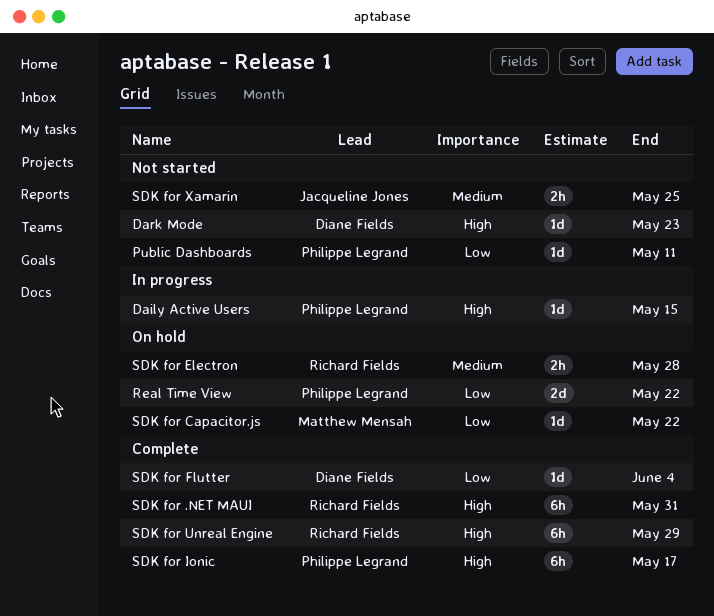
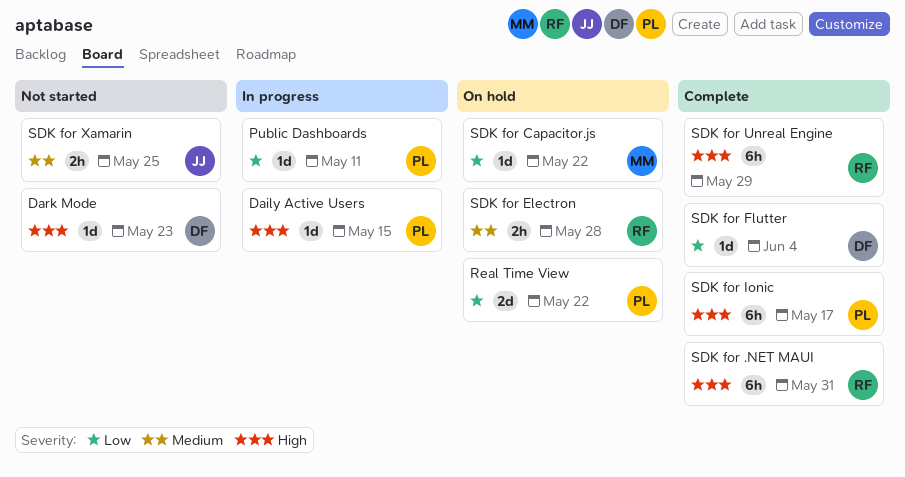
Public Dashboards, status: Not started -> In progress

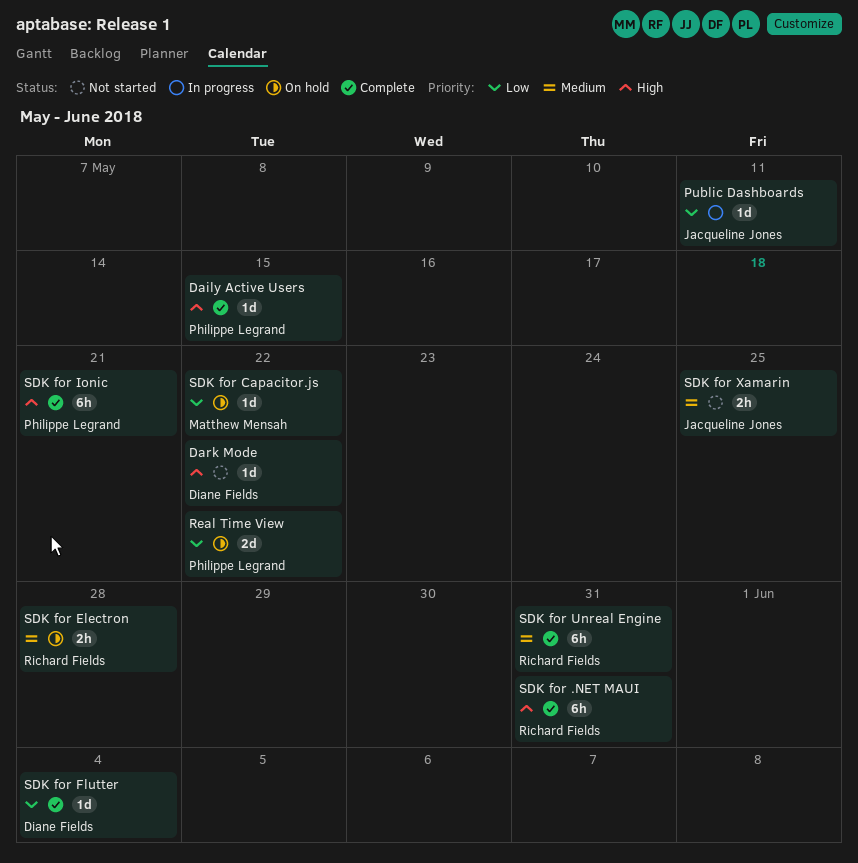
Daily Active Users, status: In progress -> Complete
Dark Mode, due: May 23 -> May 22
Public Dashboards, owner: Philippe Legrand -> Jacqueline Jones
SDK for Ionic, due: May 17 -> May 21
SDK for Unreal Engine, priority: High -> Medium
SDK for Unreal Engine, due: May 29 -> May 31

